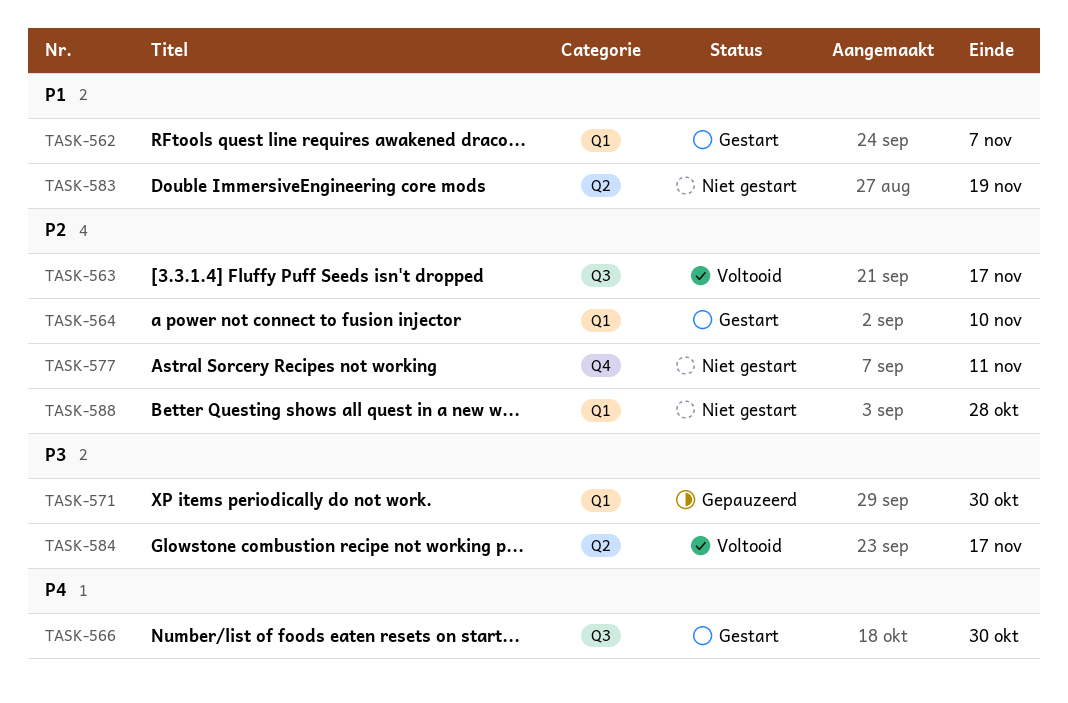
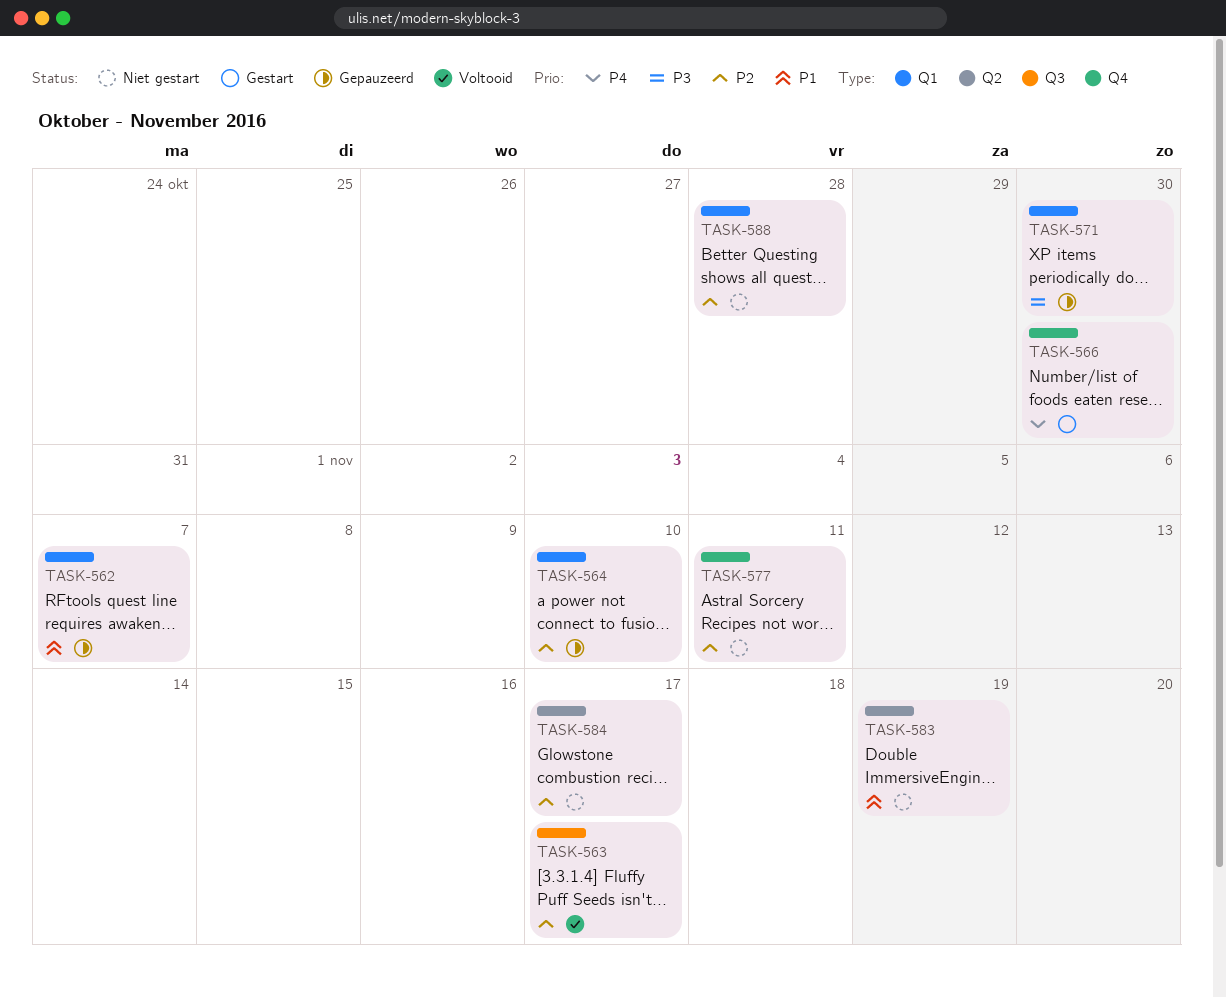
TASK-562, status: Gestart -> Gepauzeerd
TASK-564, status: Gestart -> Gepauzeerd
TASK-566, label: Q3 -> Q4
TASK-584, status: Voltooid -> Niet gestart
TASK-584, priority: P3 -> P2

